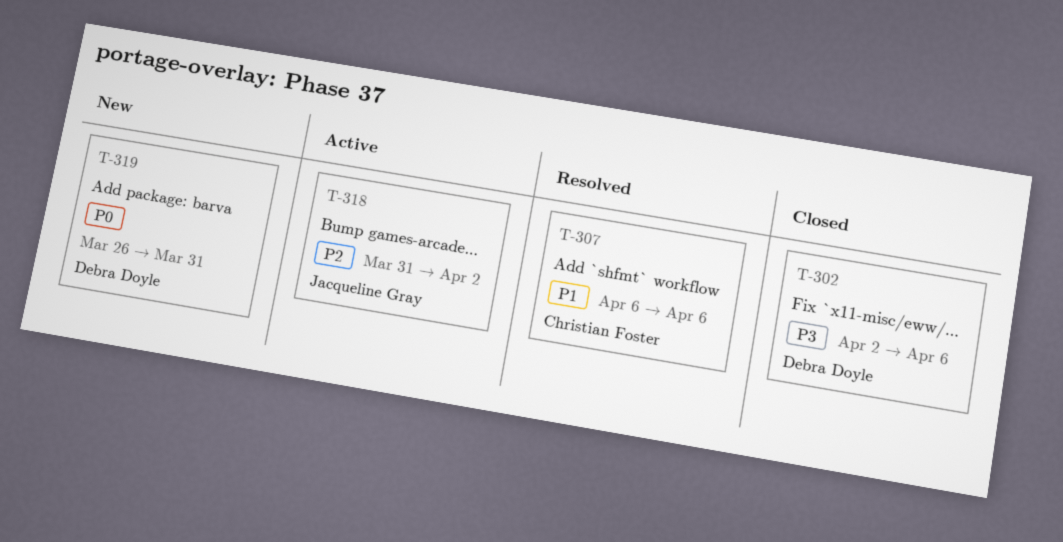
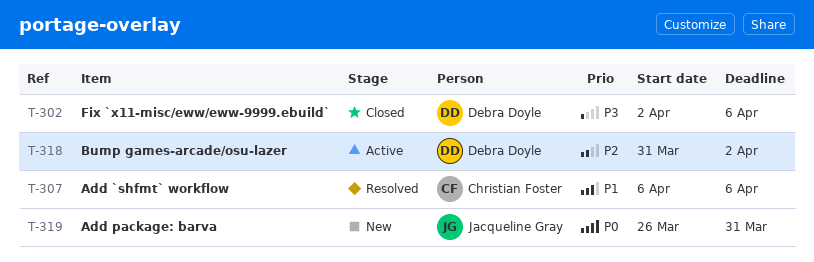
T-318, owner: Jacqueline Gray -> Debra Doyle
T-319, owner: Debra Doyle -> Jacqueline Gray

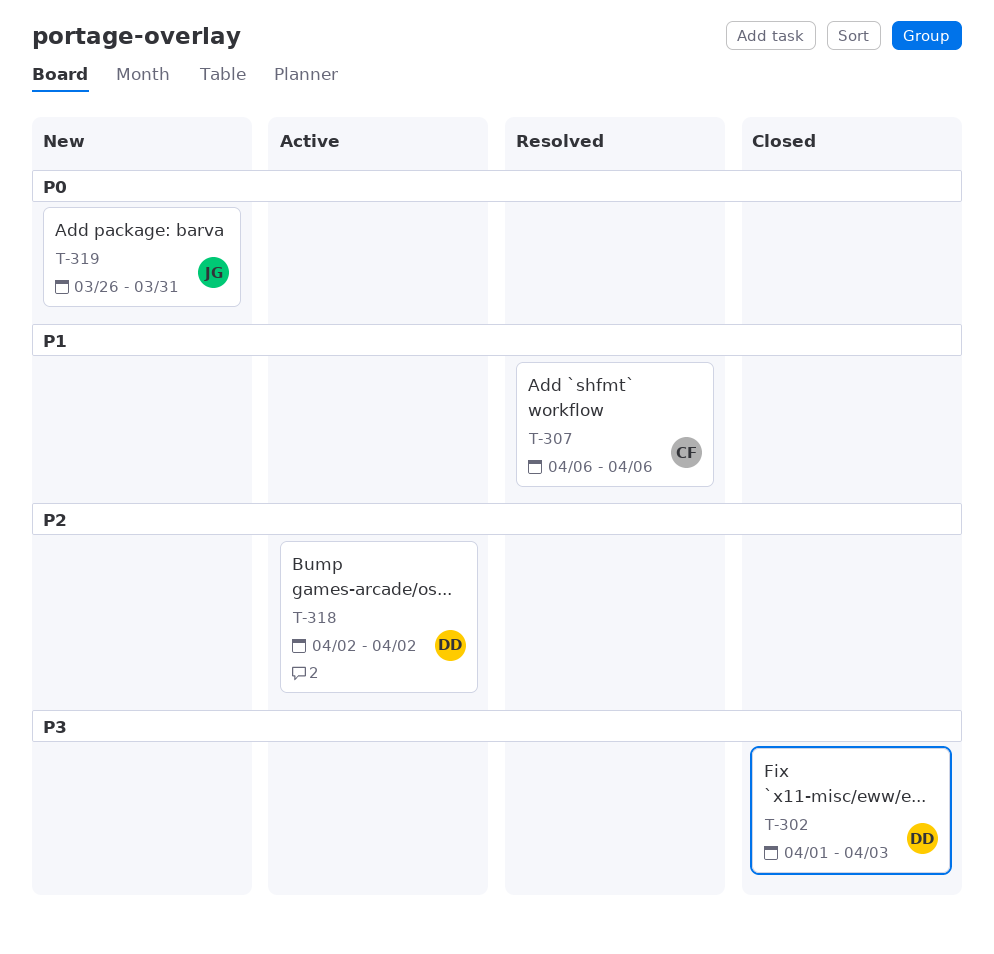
T-302, start: Apr 2 -> Apr 1
T-302, due: Apr 6 -> Apr 3
T-318, start: Mar 31 -> Apr 2

